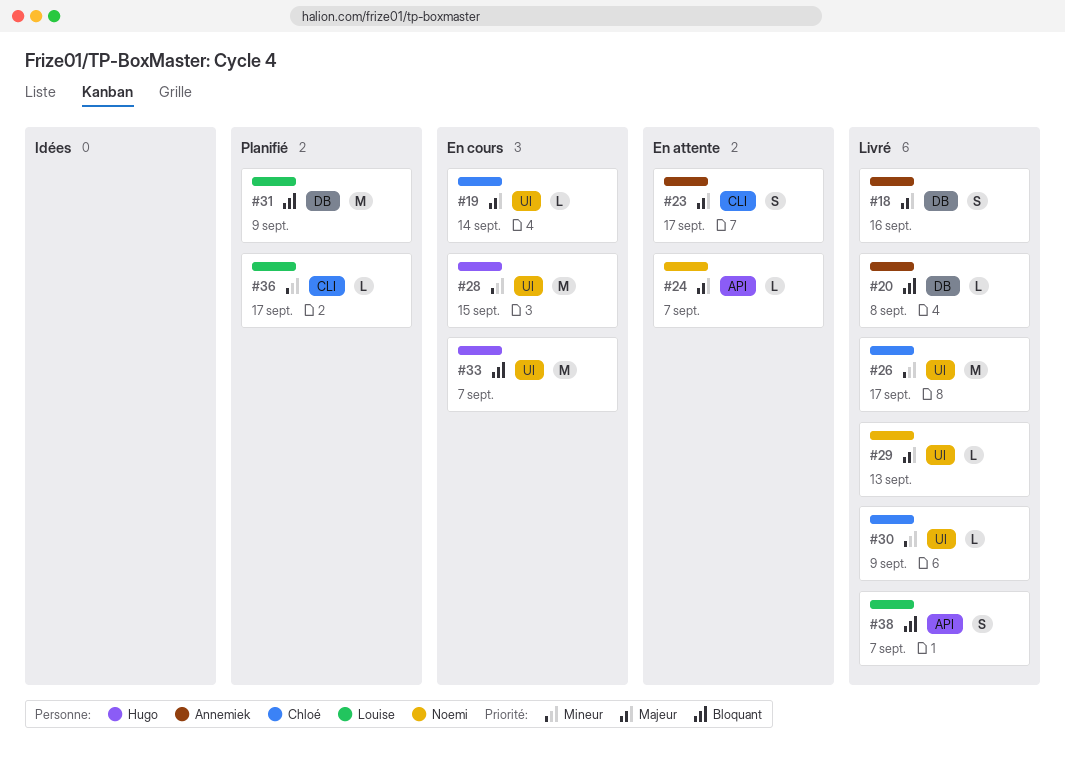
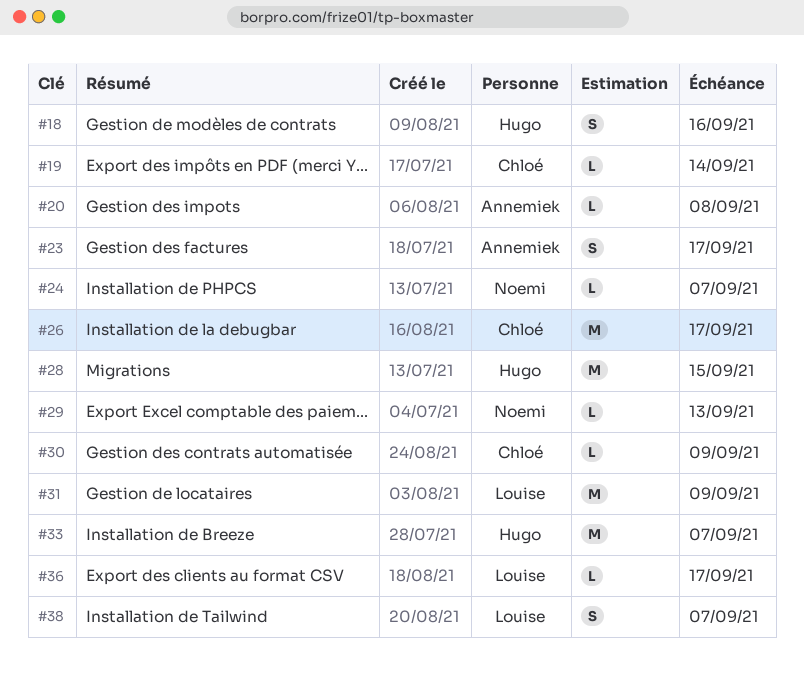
#18, owner: Annemiek -> Hugo

